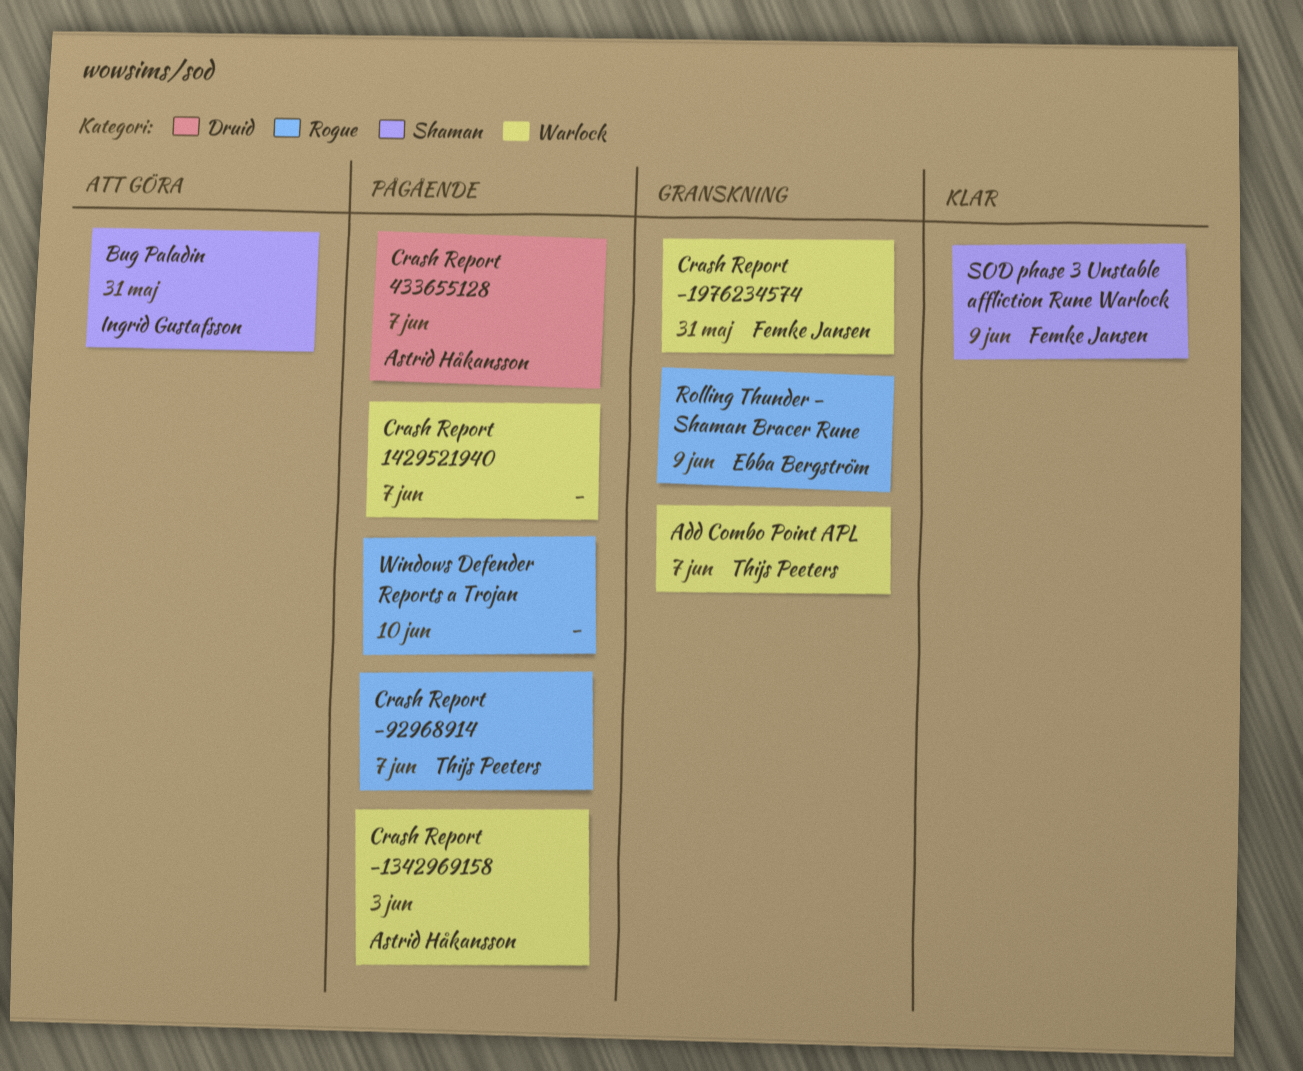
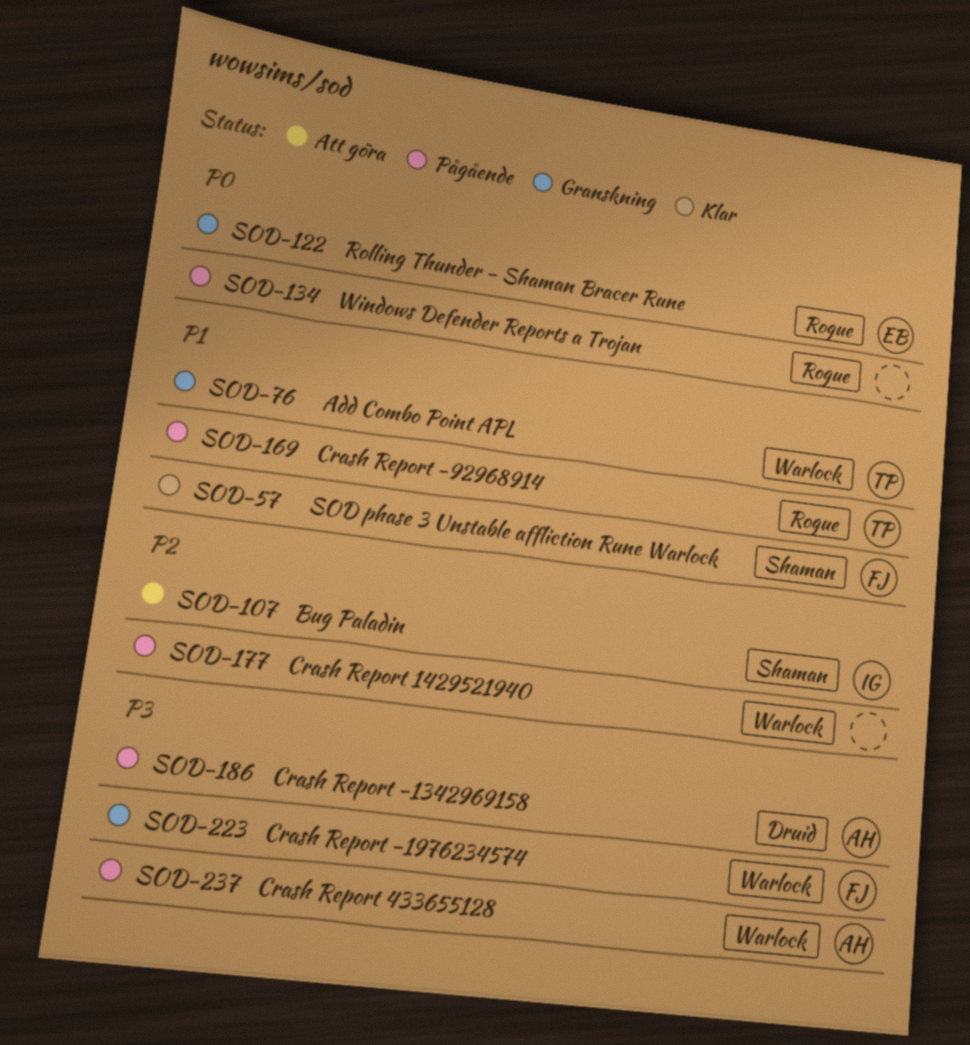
Crash Report -1342969158, label: Warlock -> Druid
Crash Report 433655128, label: Druid -> Warlock

